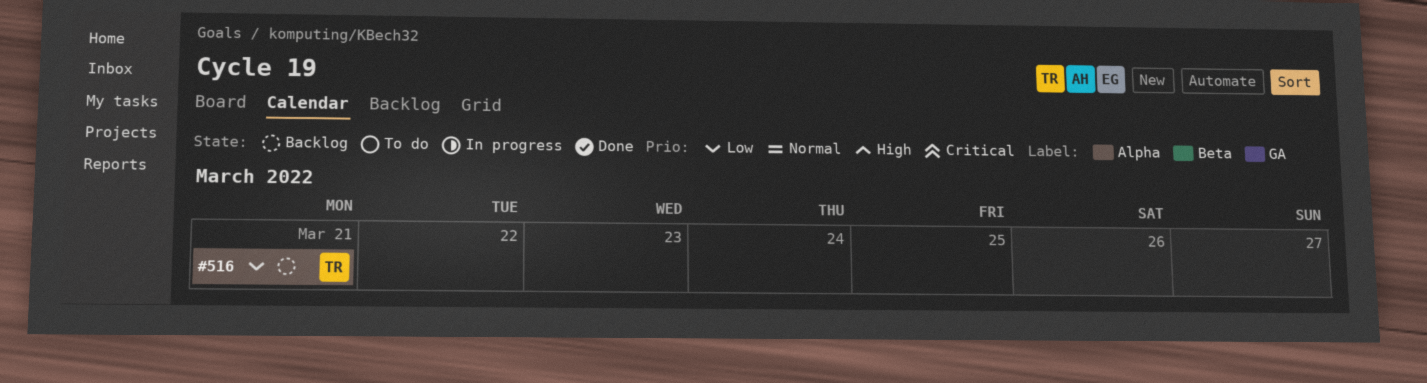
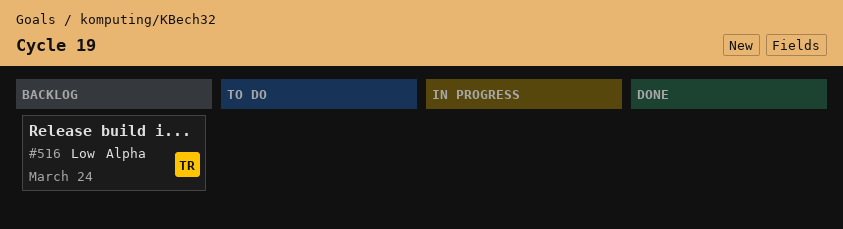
#516, day: Mar 21 -> Mar 24

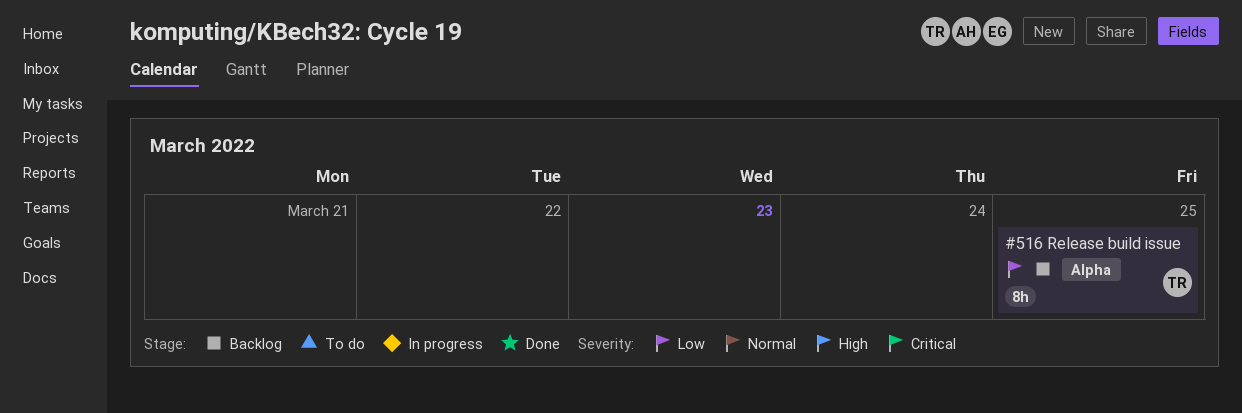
#516, day: Mar 24 -> Mar 25

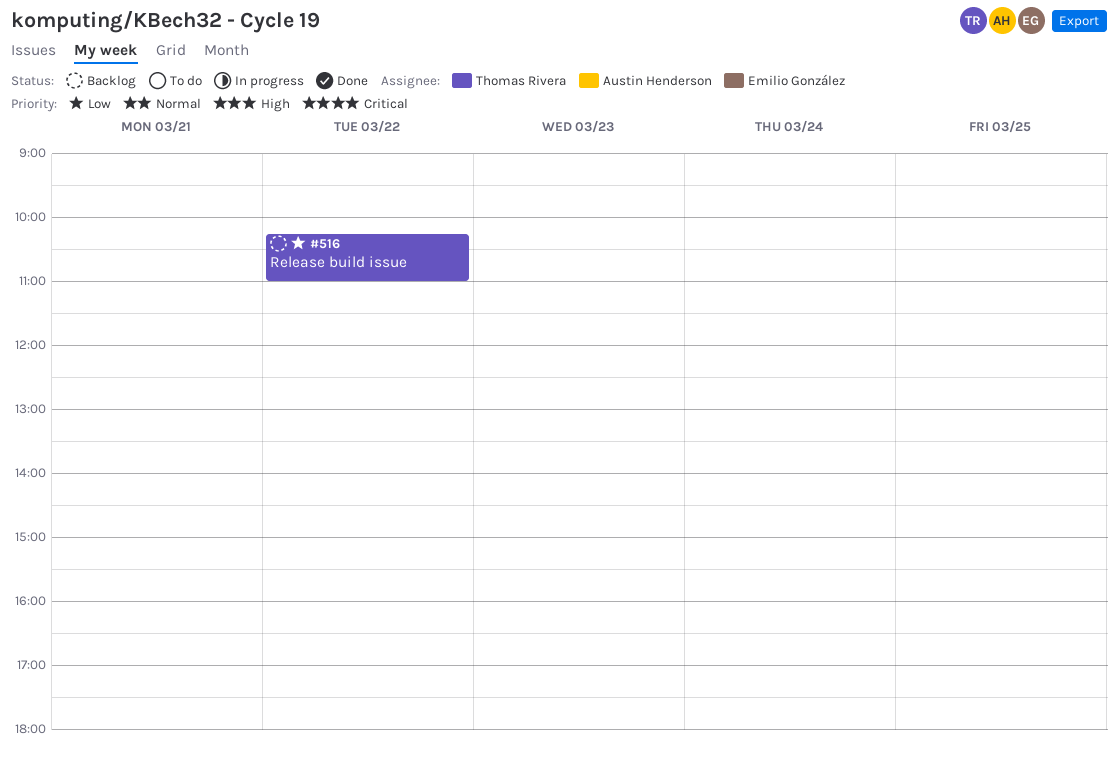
#516, day: Mar 25 -> Mar 22

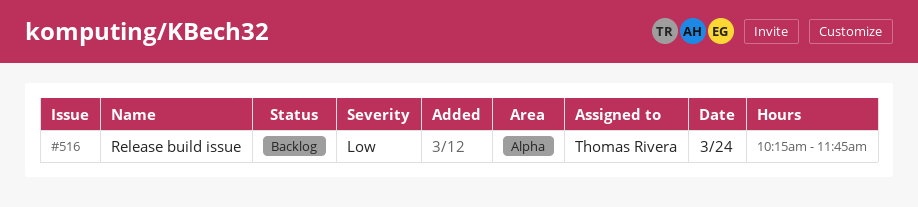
#516, day: Mar 22 -> Mar 24
#516, ends: 11:00 -> 11:45

